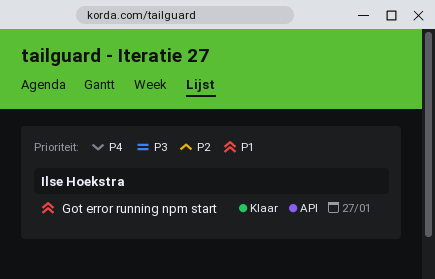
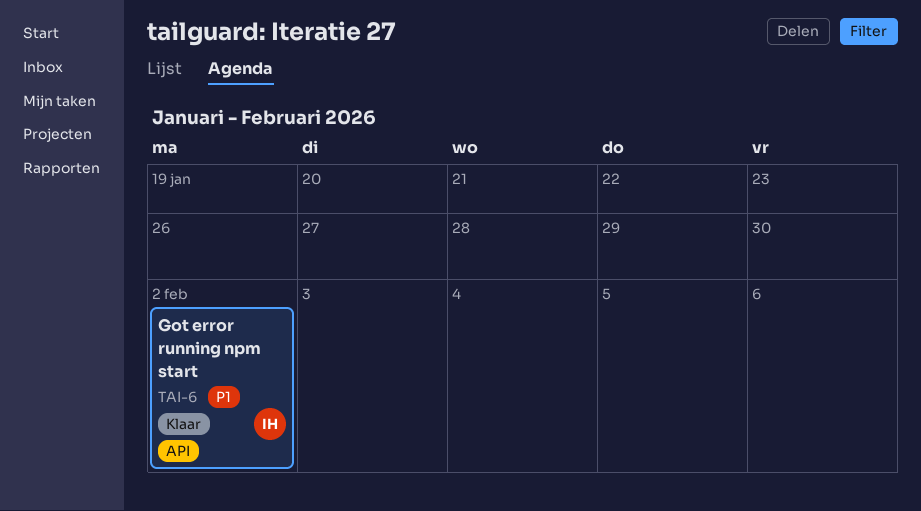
Got error running npm start, due: Jan 27 -> Feb 2

